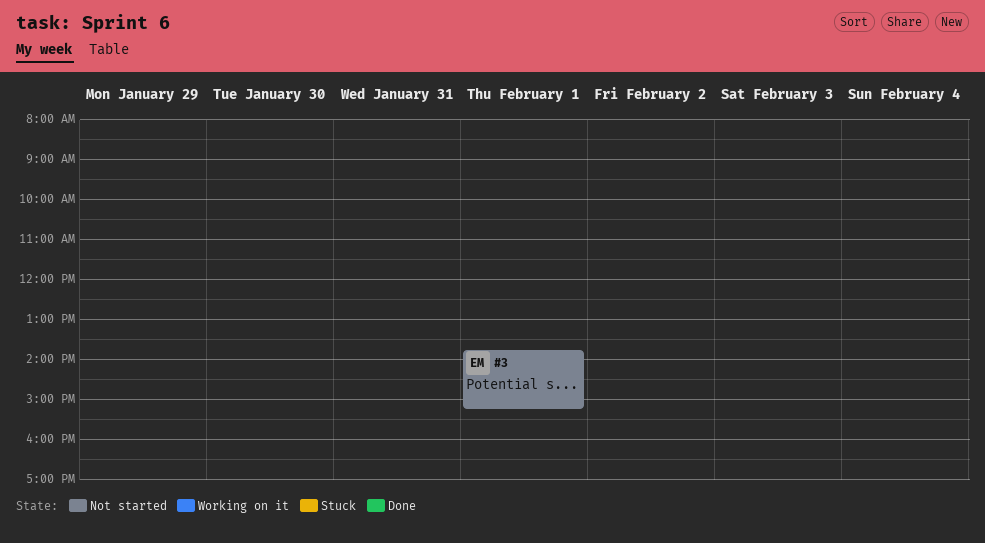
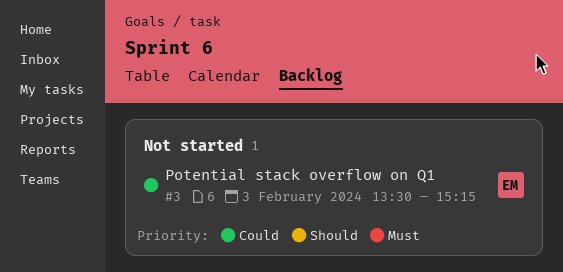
#3, day: Feb 1 -> Feb 3
#3, begins: 13:45 -> 13:30

